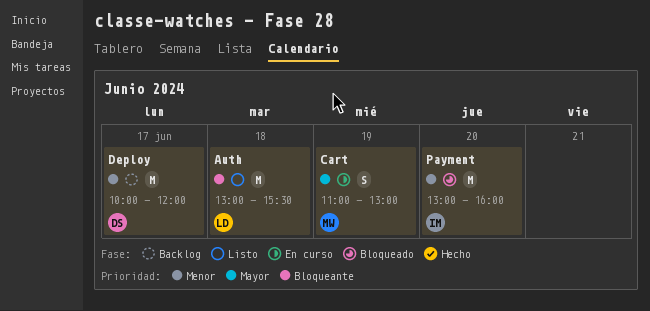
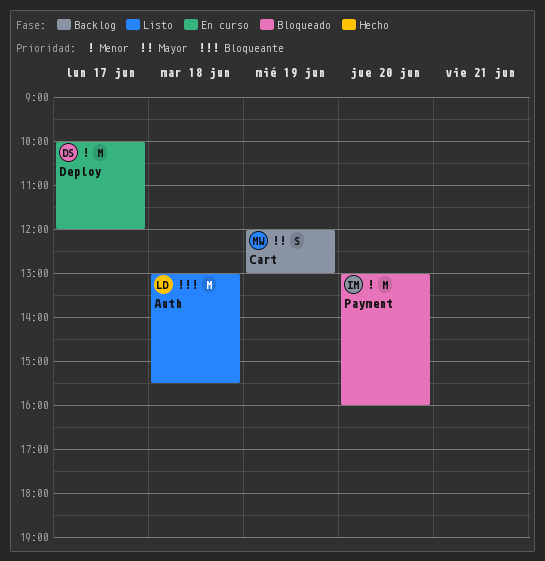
Cart, status: En curso -> Backlog
Cart, begins: 11:00 -> 12:00
Deploy, status: Backlog -> En curso

